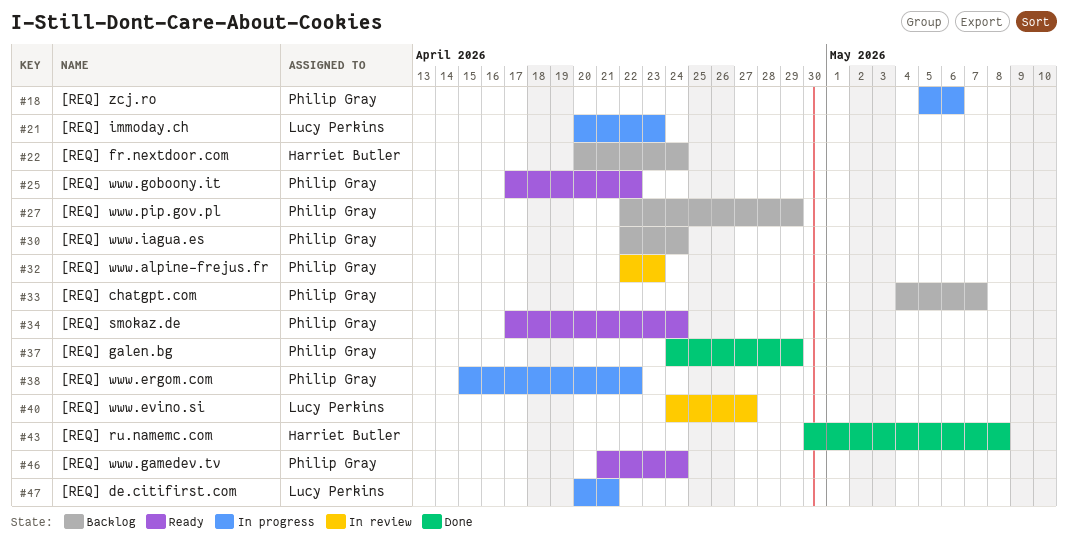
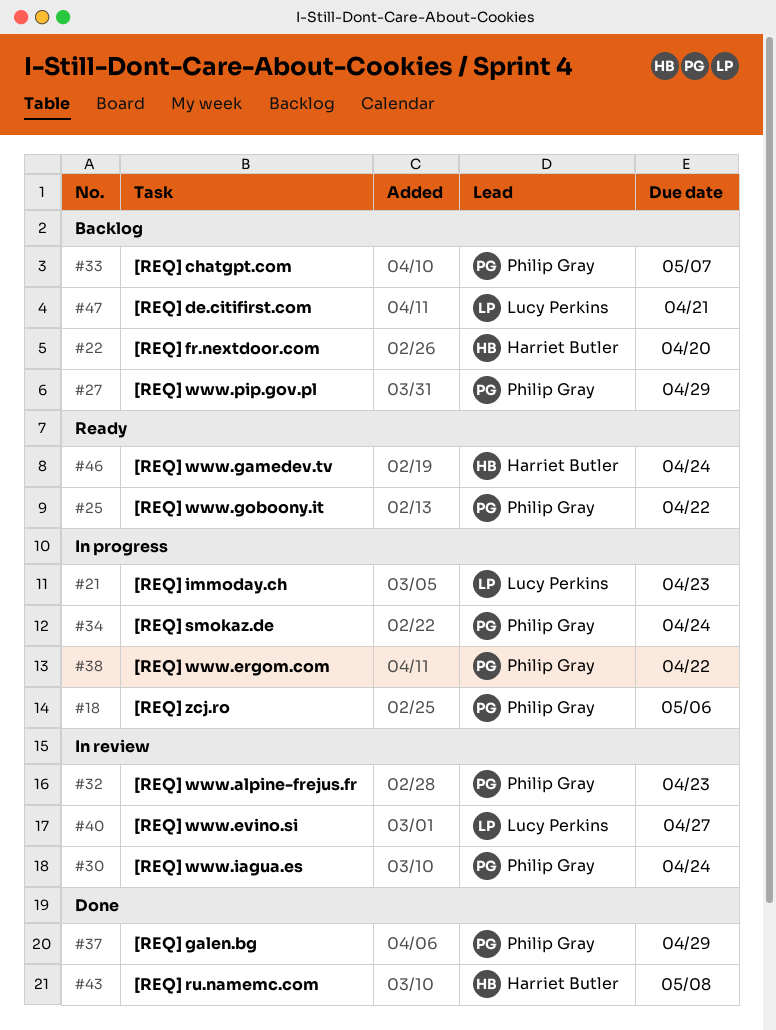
#22, due: Apr 24 -> Apr 20
#30, status: Backlog -> In review
#34, status: Ready -> In progress
#46, owner: Philip Gray -> Harriet Butler
#47, status: In progress -> Backlog

